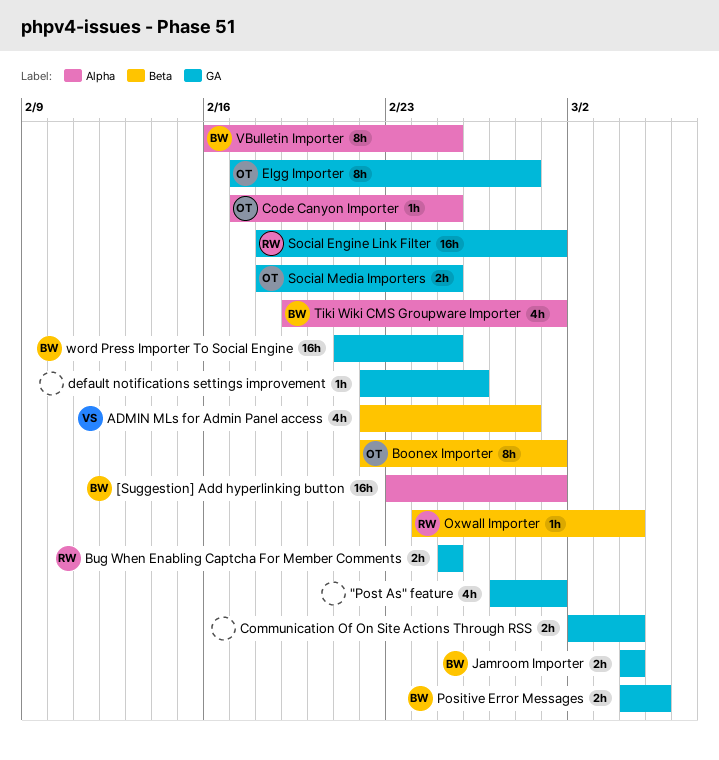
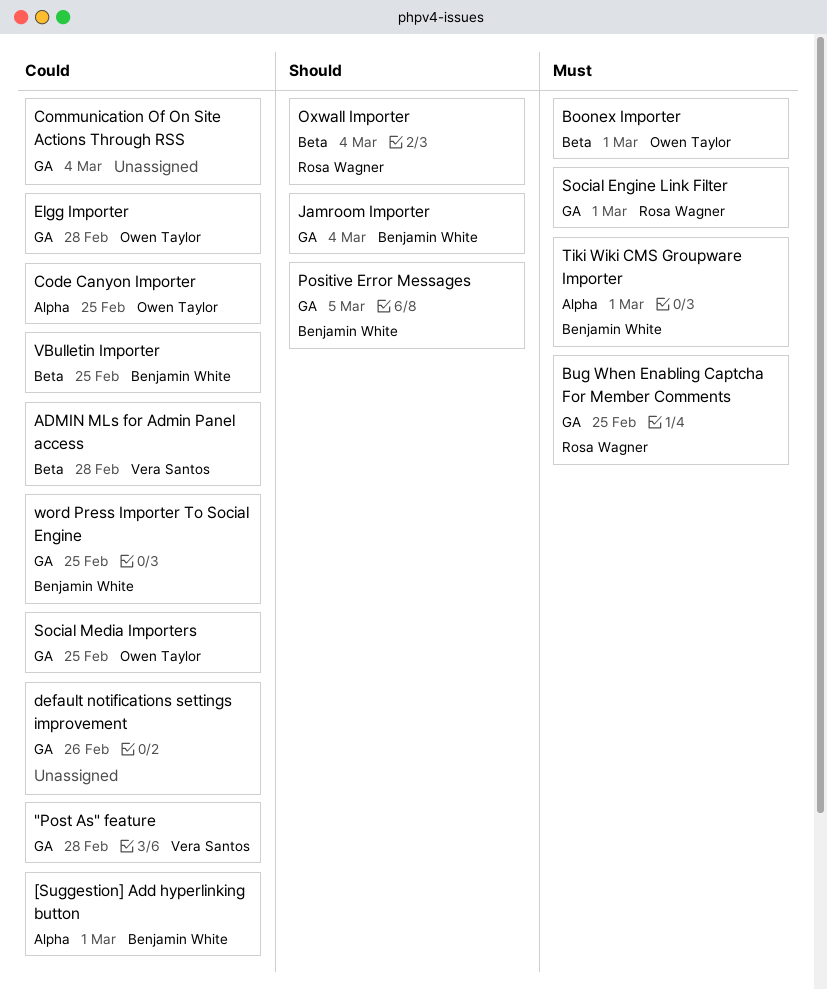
"Post As" feature, owner: none -> Vera Santos
"Post As" feature, due: Mar 1 -> Feb 28
VBulletin Importer, label: Alpha -> Beta

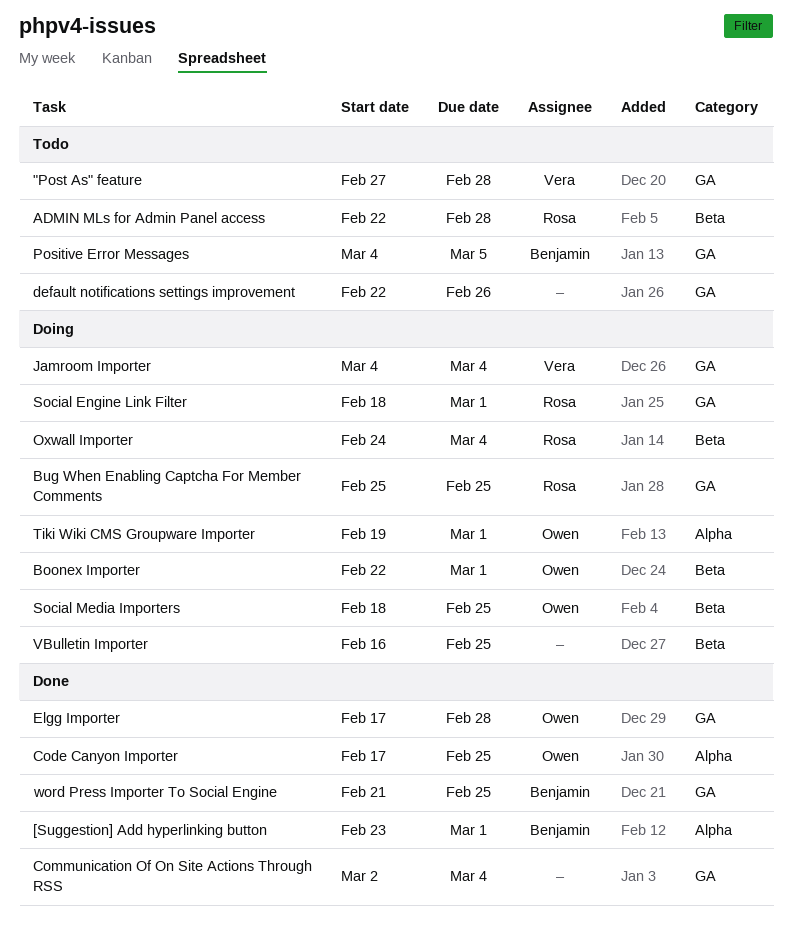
ADMIN MLs for Admin Panel access, owner: Vera Santos -> Rosa Wagner
Jamroom Importer, owner: Benjamin White -> Vera Santos
Social Media Importers, label: GA -> Beta
Tiki Wiki CMS Groupware Importer, owner: Benjamin White -> Owen Taylor
VBulletin Importer, owner: Benjamin White -> none

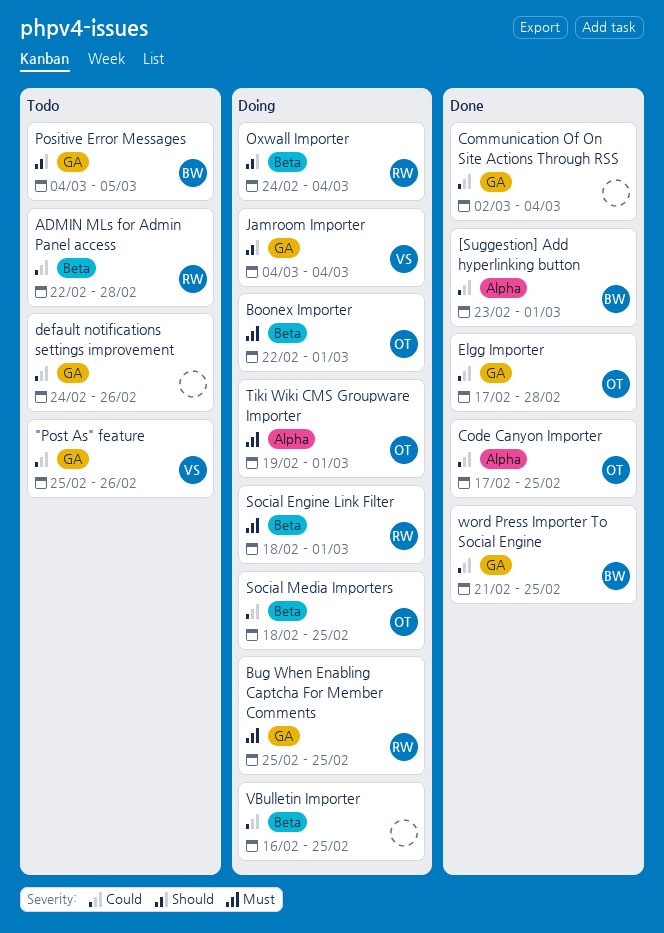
"Post As" feature, start: Feb 27 -> Feb 25
"Post As" feature, due: Feb 28 -> Feb 26
default notifications settings improvement, start: Feb 22 -> Feb 24
Social Engine Link Filter, label: GA -> Beta

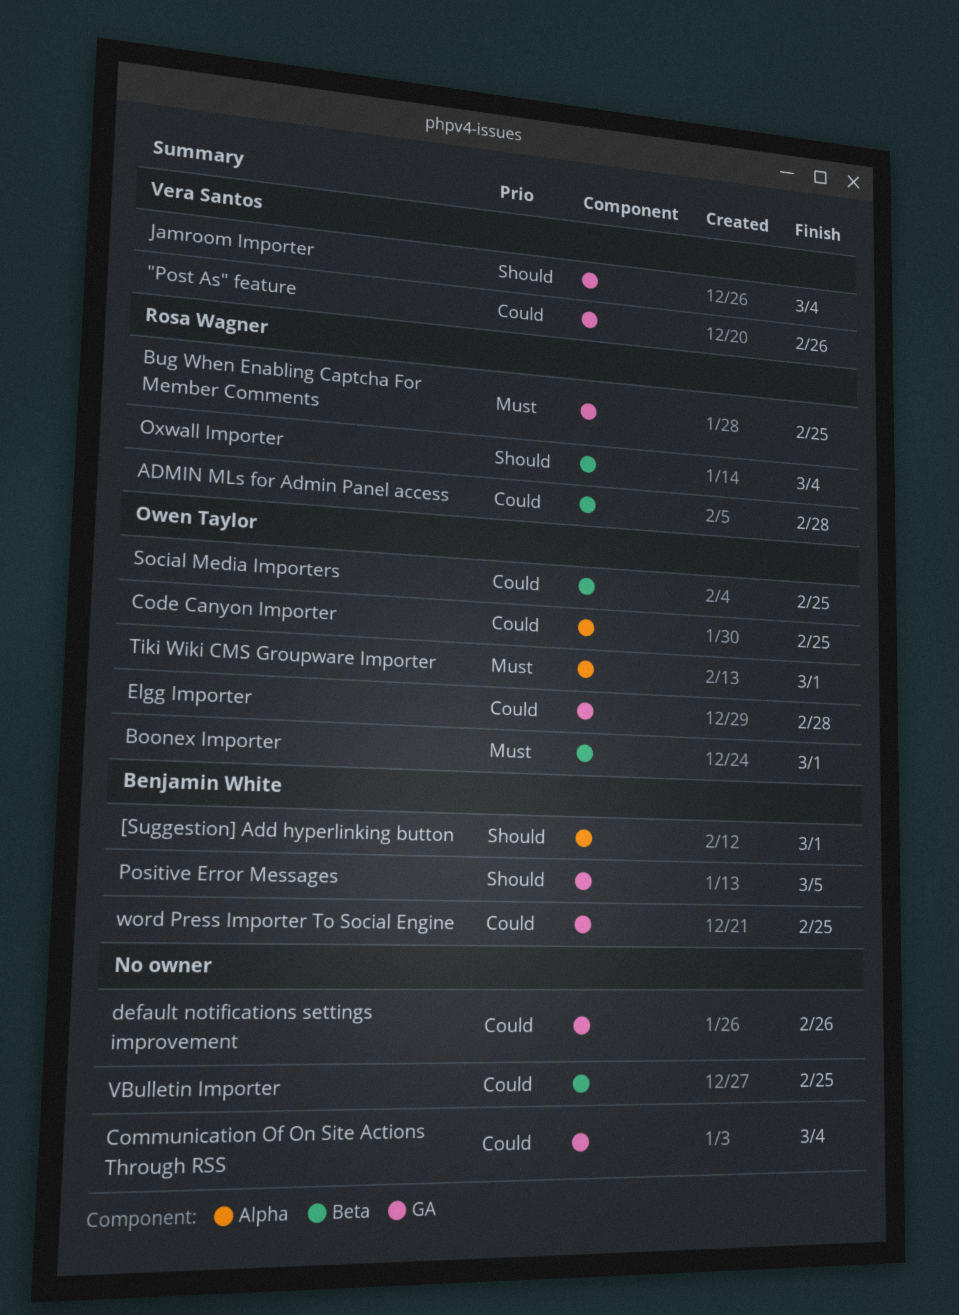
[Suggestion] Add hyperlinking button, priority: Could -> Should
Social Engine Link Filter: present -> none

